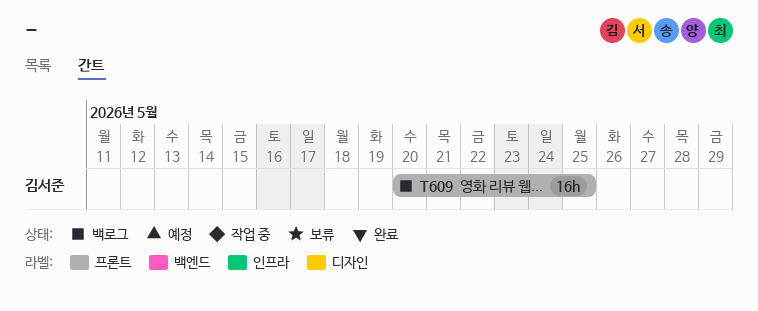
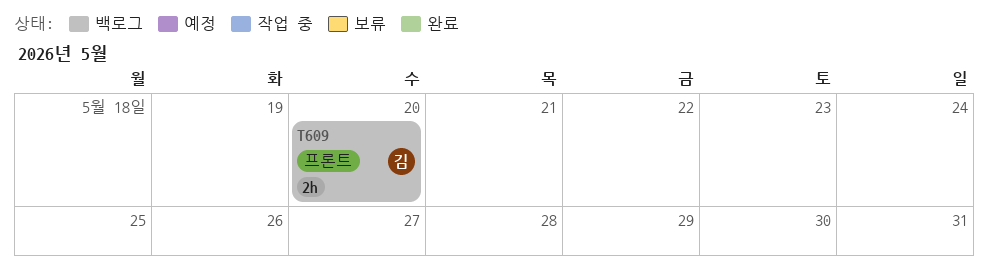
T609, estimate: 16h -> 2h
T609, due: May 25 -> May 20

